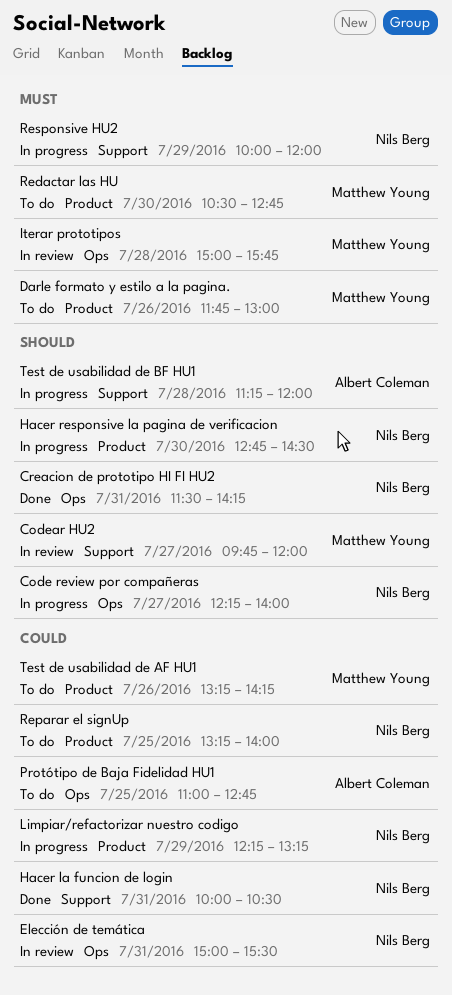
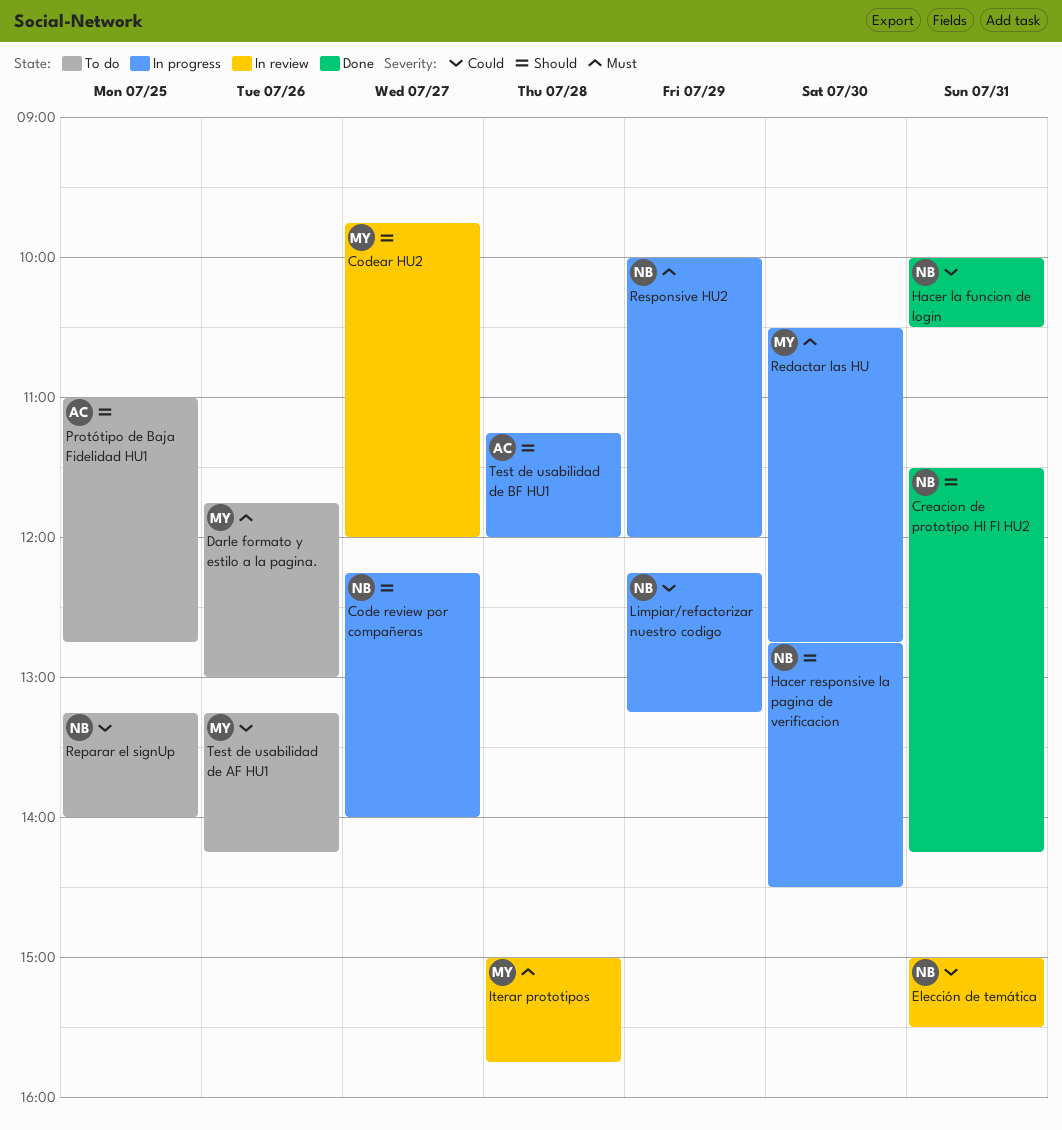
Protótipo de Baja Fidelidad HU1, priority: Could -> Should
Redactar las HU, status: To do -> In progress

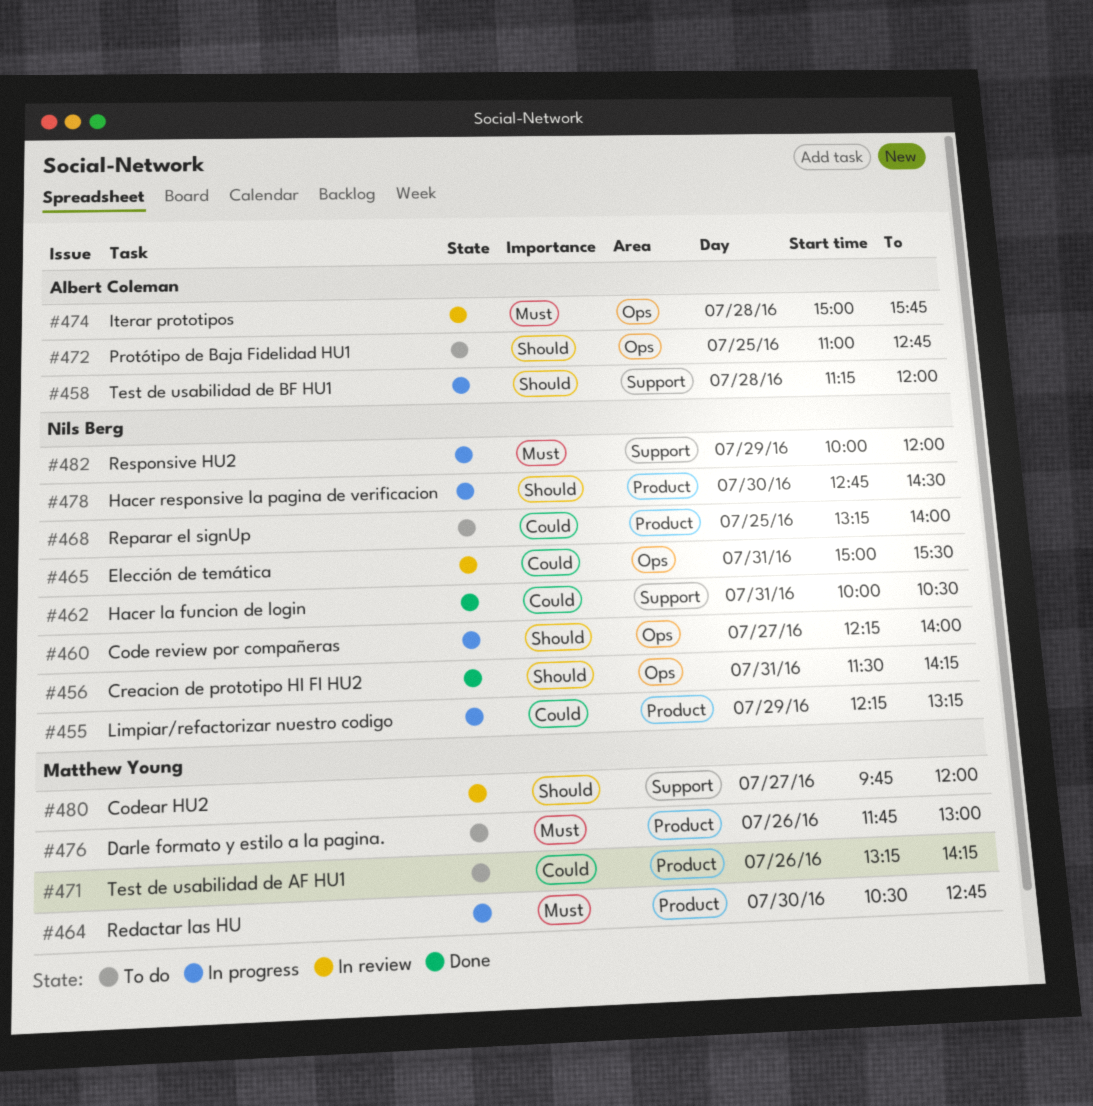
Iterar prototipos, owner: Matthew Young -> Albert Coleman

